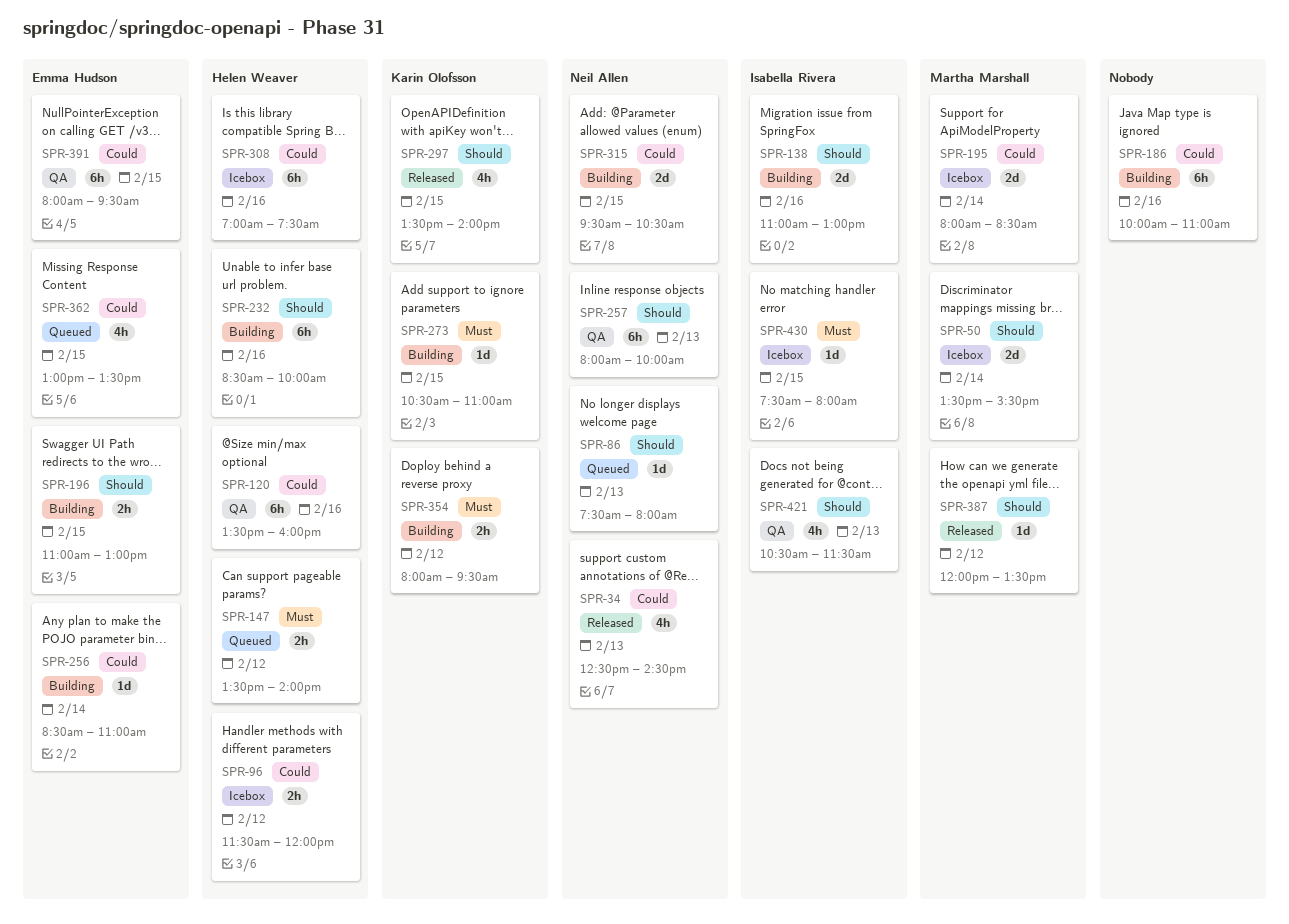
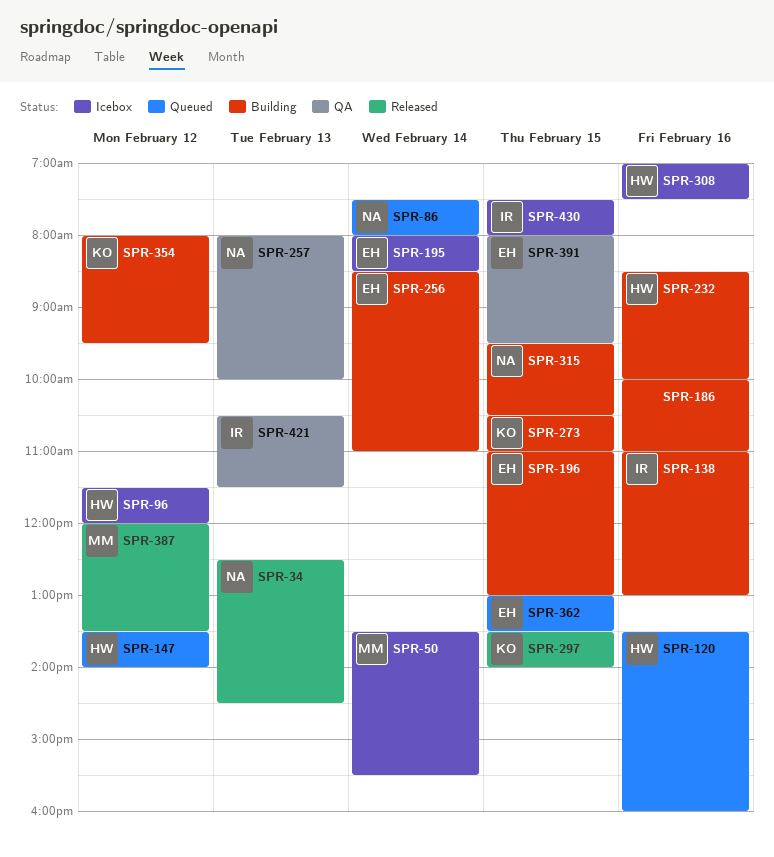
SPR-86, day: Feb 13 -> Feb 14
SPR-120, status: QA -> Queued
SPR-195, owner: Martha Marshall -> Emma Hudson

